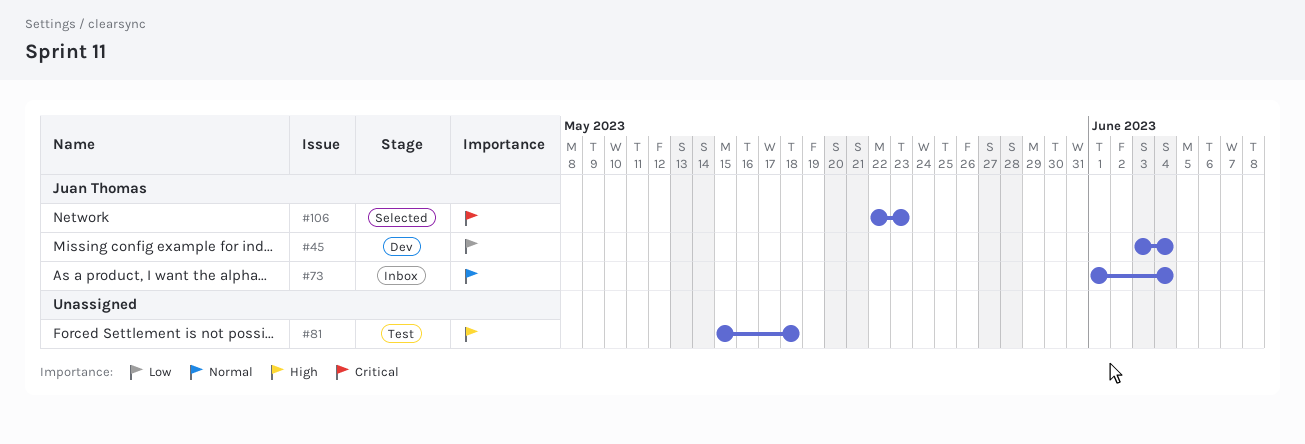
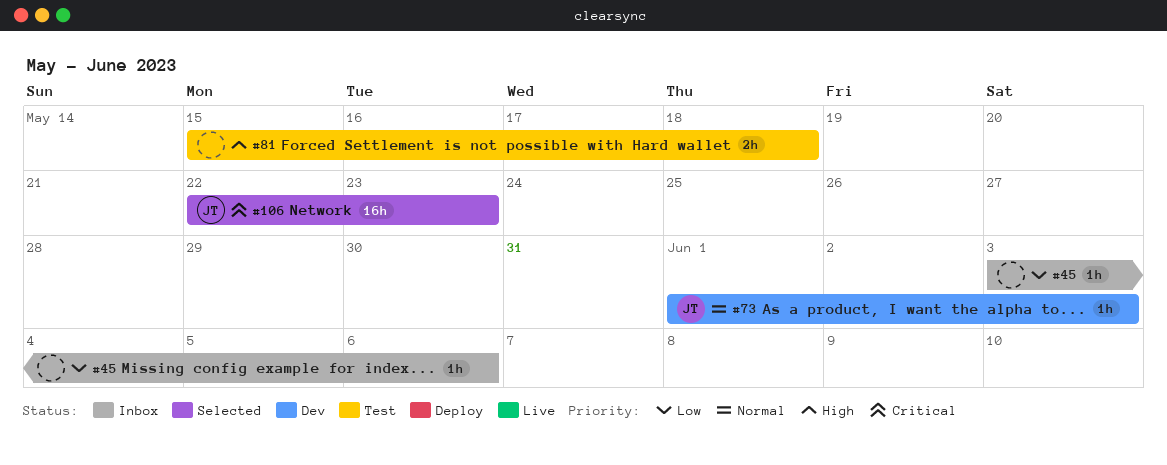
#45, status: Dev -> Inbox
#45, owner: Juan Thomas -> none
#45, due: Jun 4 -> Jun 6
#73, status: Inbox -> Dev
#73, due: Jun 4 -> Jun 3

